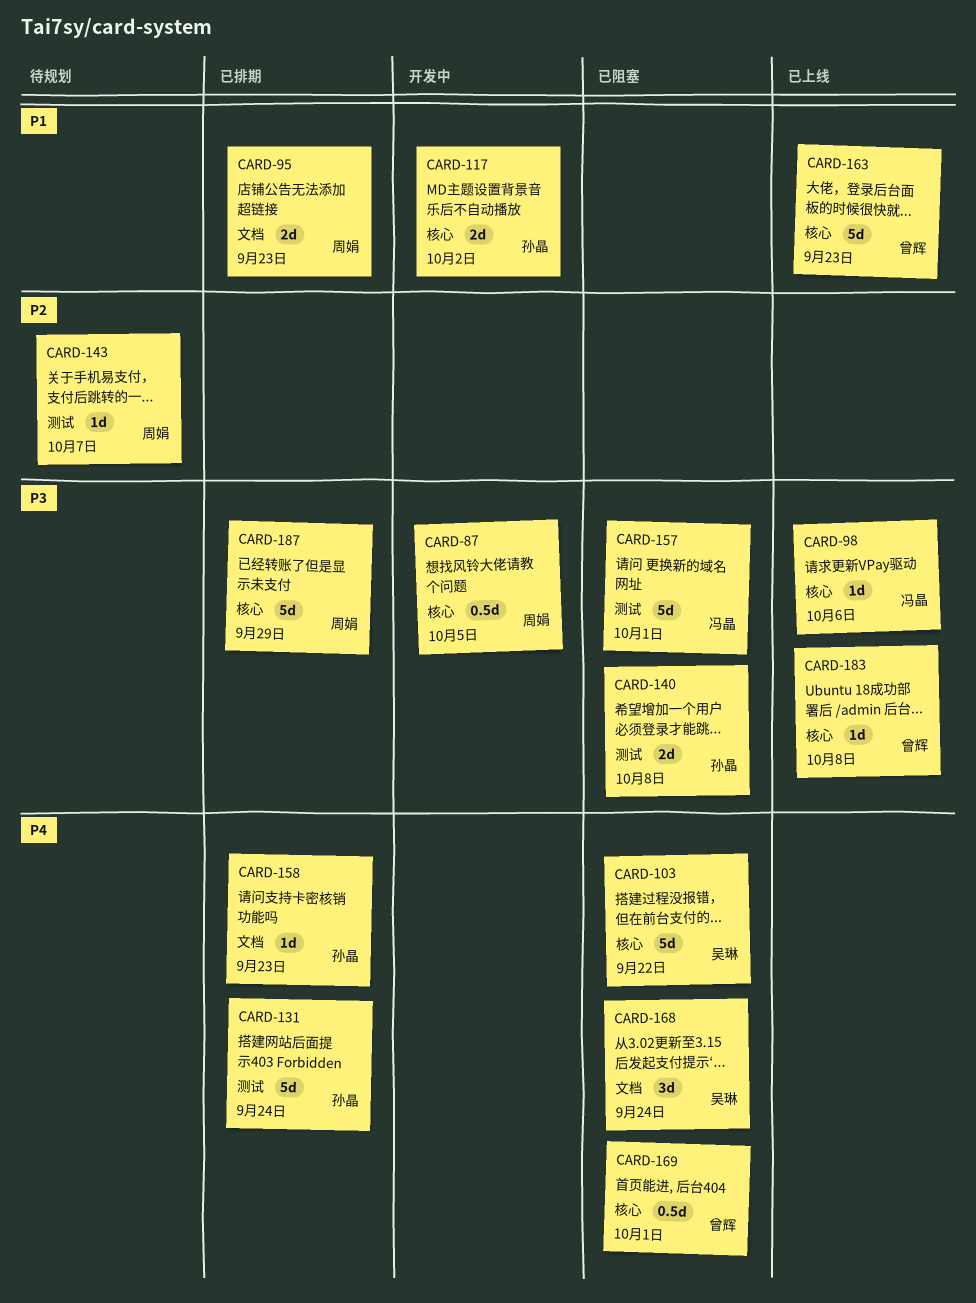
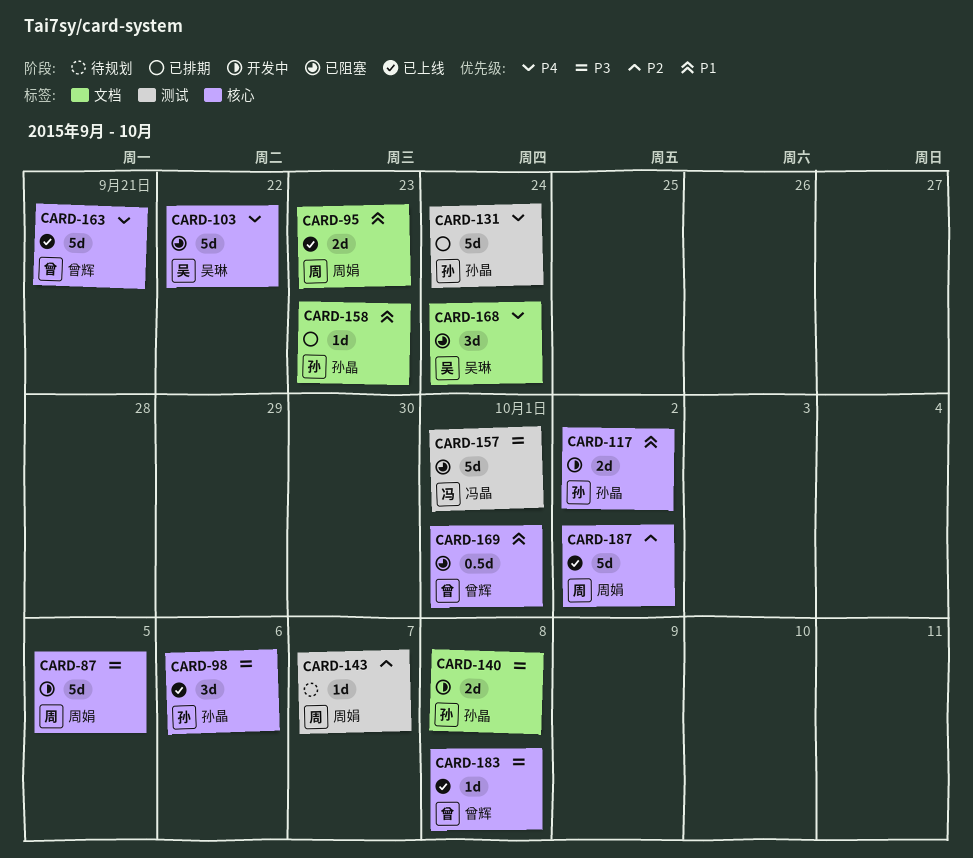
CARD-87, estimate: 0.5d -> 5d
CARD-95, status: 已排期 -> 已上线
CARD-98, owner: 冯晶 -> 孙晶
CARD-98, estimate: 1d -> 3d
CARD-140, status: 已阻塞 -> 开发中
CARD-140, label: 测试 -> 文档
CARD-158, priority: P4 -> P1
CARD-163, priority: P1 -> P4
CARD-163, due: Sep 23 -> Sep 21
CARD-169, priority: P4 -> P1
CARD-187, status: 已排期 -> 已上线
CARD-187, priority: P3 -> P2
CARD-187, due: Sep 29 -> Oct 2

